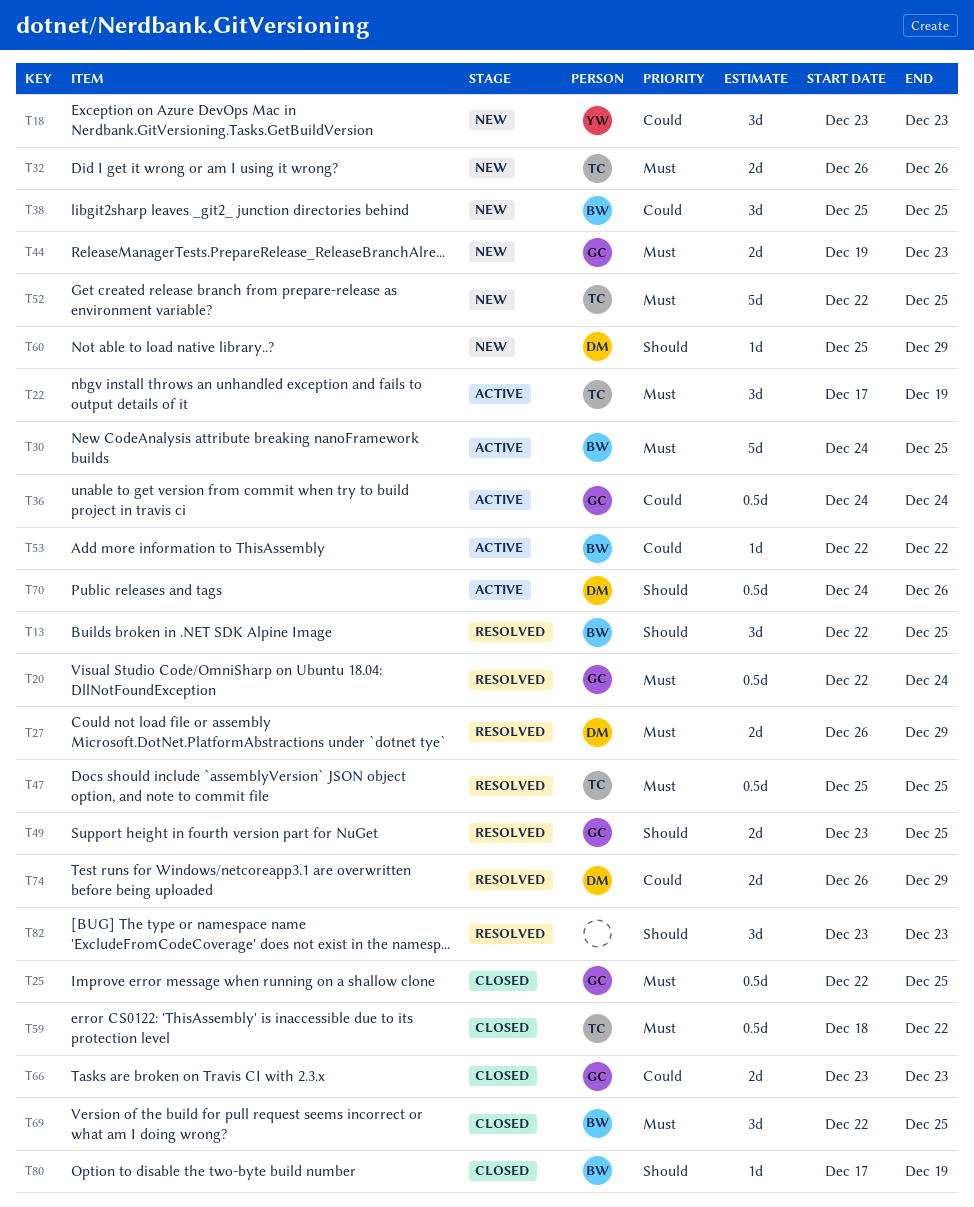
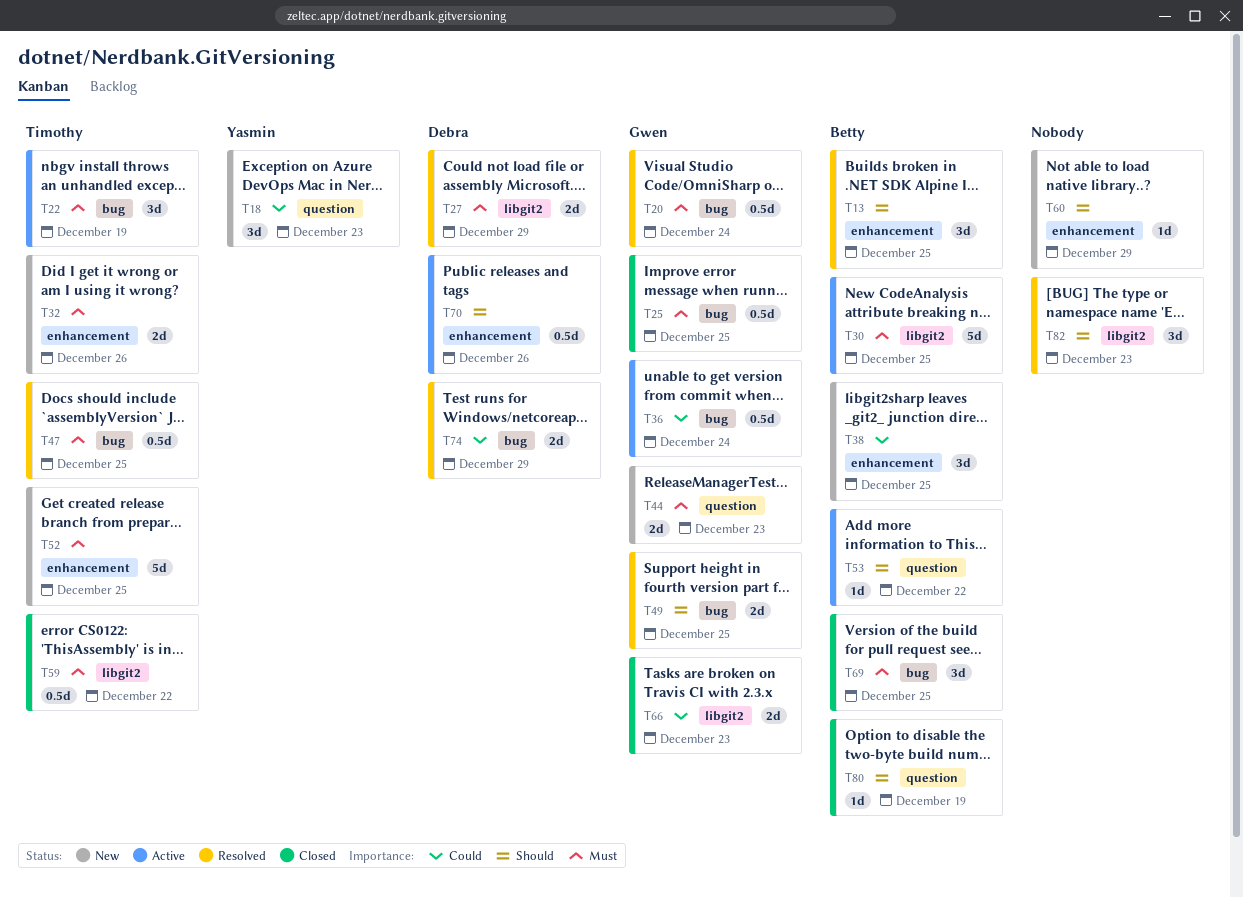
T53, priority: Could -> Should
T60, owner: Debra -> none

